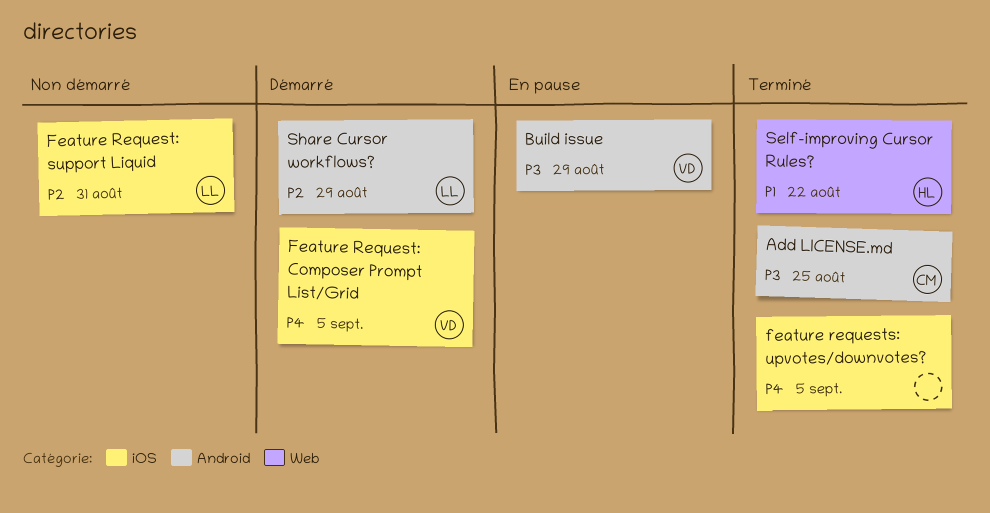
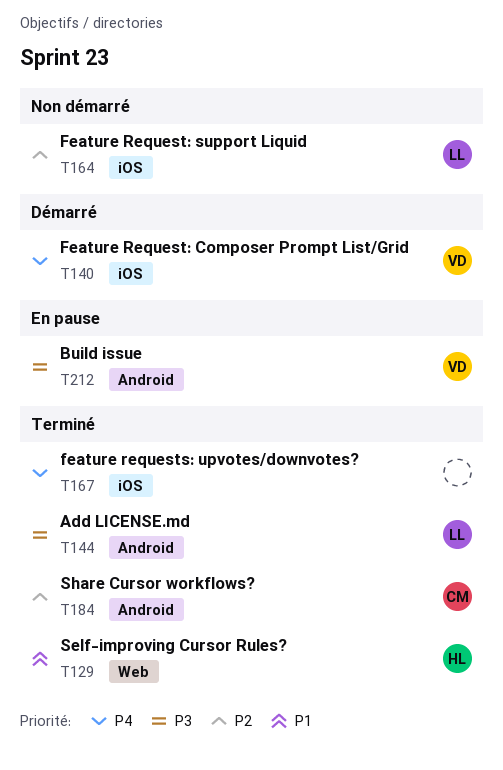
Add LICENSE.md, owner: CM -> LL
Share Cursor workflows?, status: Démarré -> Terminé
Share Cursor workflows?, owner: LL -> CM

